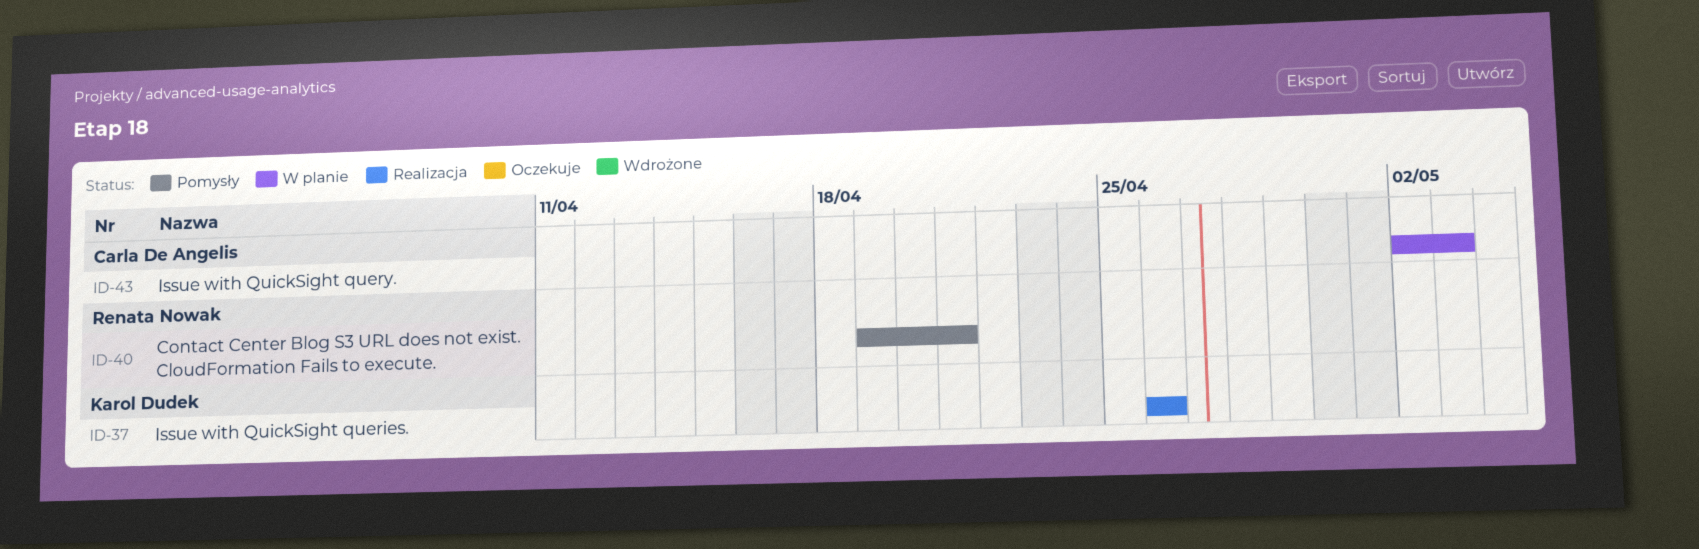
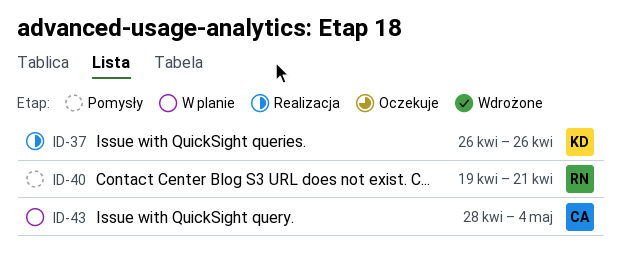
ID-43, start: May 2 -> Apr 28
ID-43, due: May 3 -> May 4

